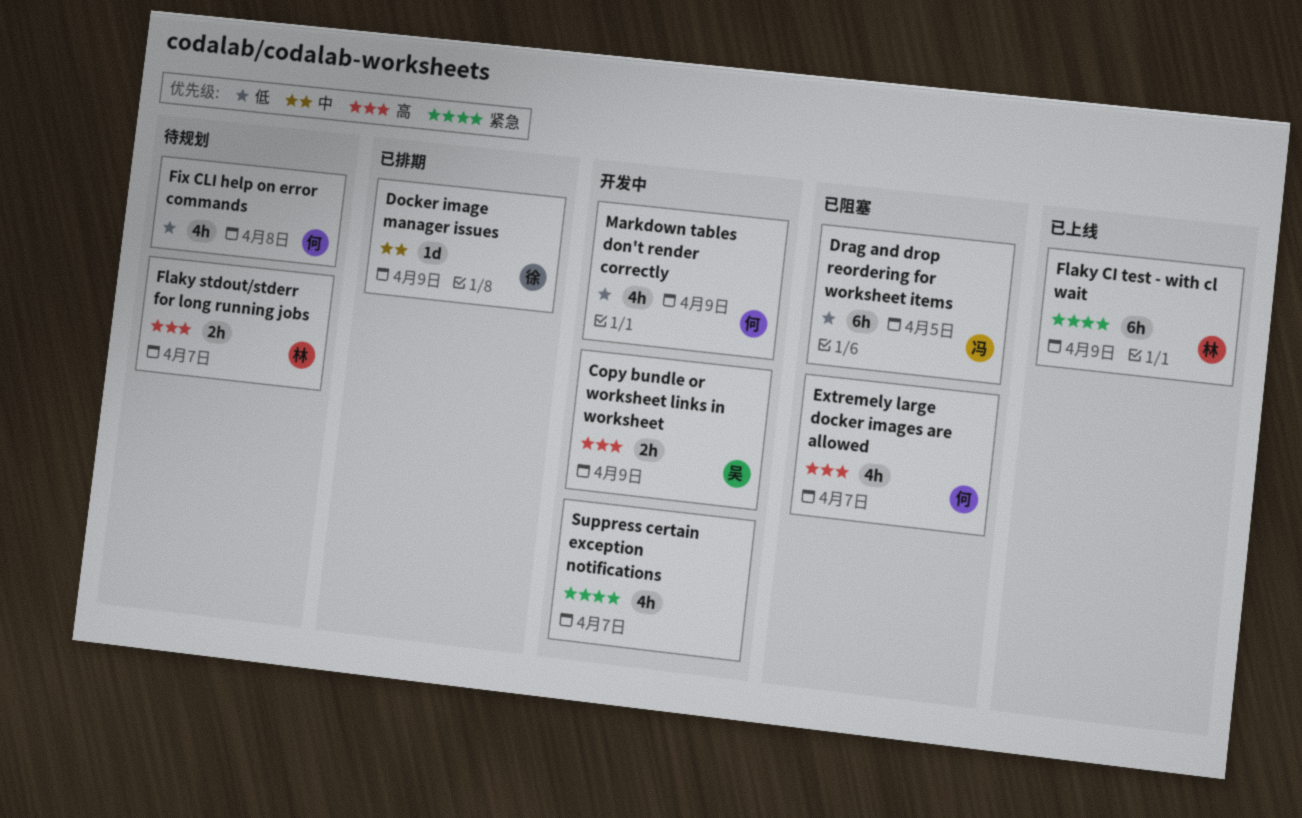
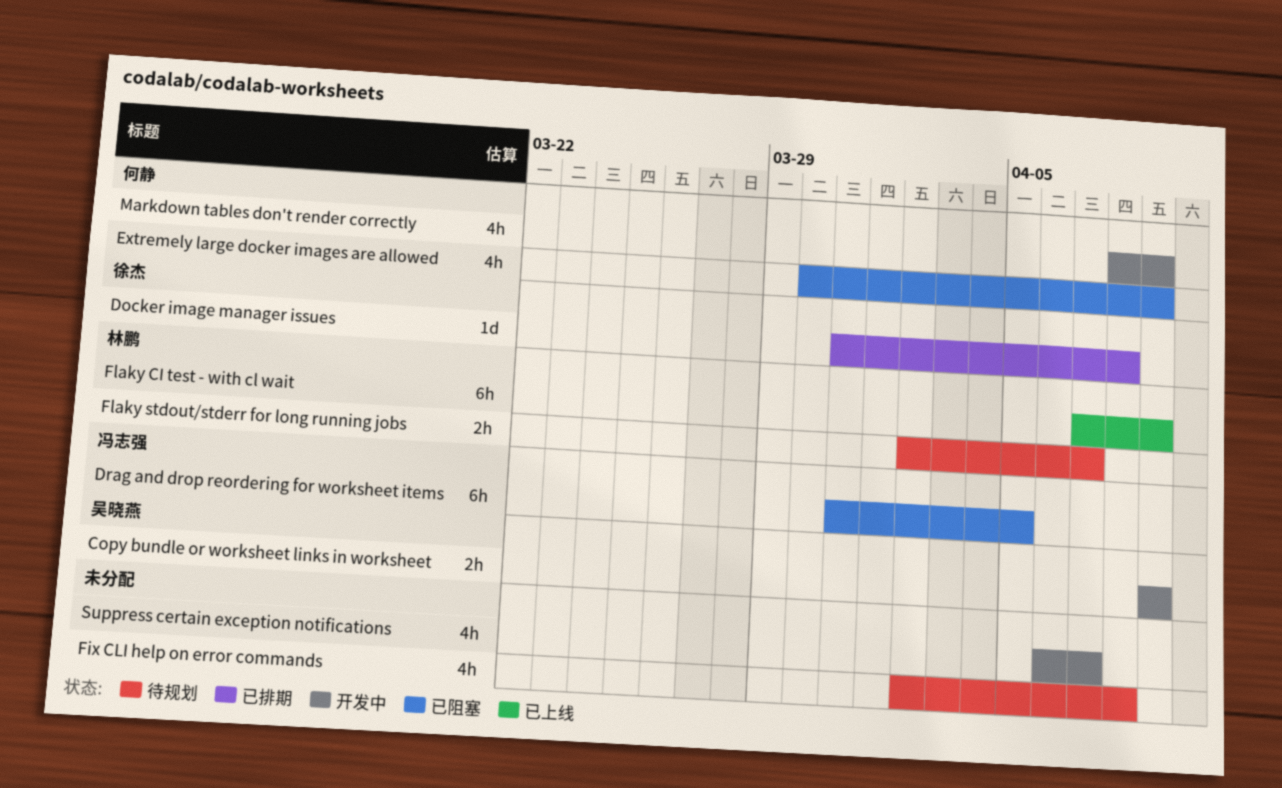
Docker image manager issues, due: Apr 9 -> Apr 8
Extremely large docker images are allowed, due: Apr 7 -> Apr 9
Fix CLI help on error commands, owner: 何静 -> none

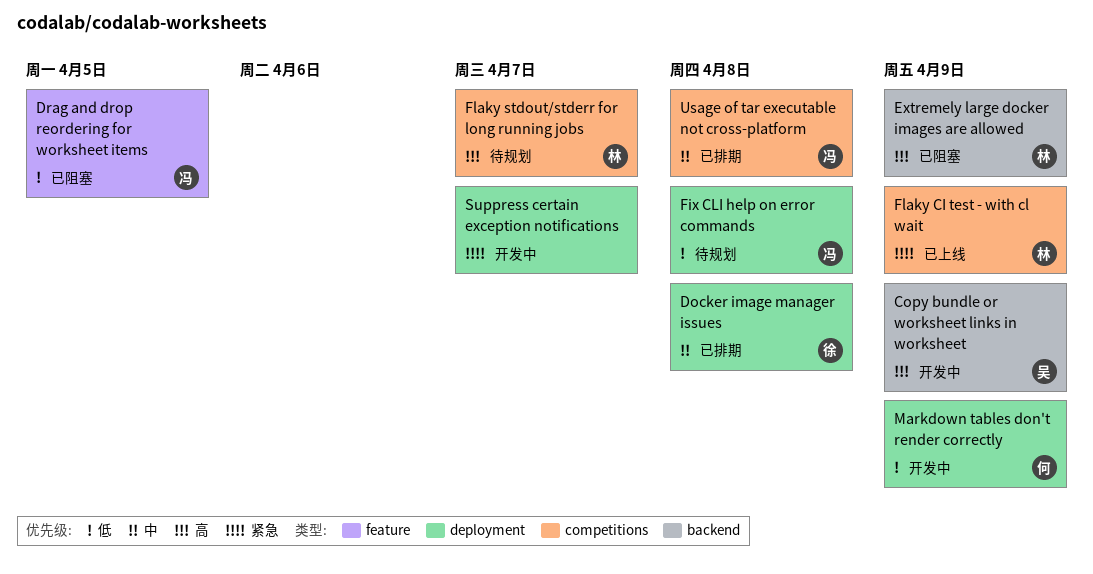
Extremely large docker images are allowed, owner: 何静 -> 林鹏
Fix CLI help on error commands, owner: none -> 冯志强
Usage of tar executable not cross-platform: none -> present

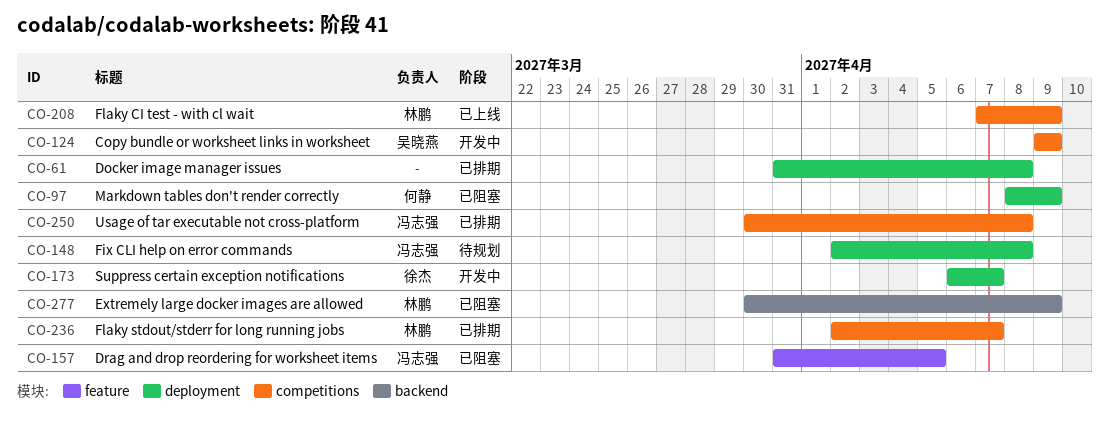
Copy bundle or worksheet links in worksheet, label: backend -> competitions
Docker image manager issues, owner: 徐杰 -> none
Flaky stdout/stderr for long running jobs, status: 待规划 -> 已排期
Markdown tables don't render correctly, status: 开发中 -> 已阻塞
Suppress certain exception notifications, owner: none -> 徐杰

